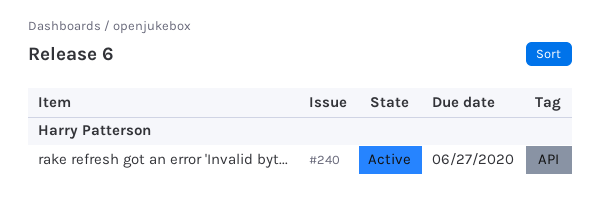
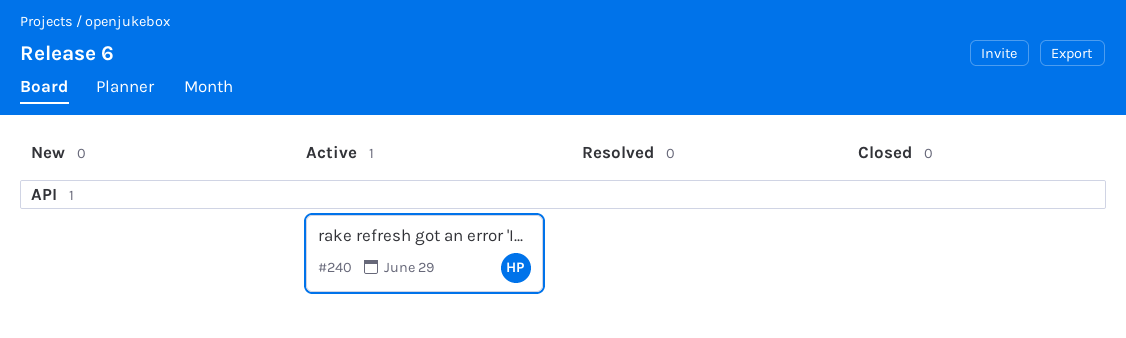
#240, due: Jun 27 -> Jun 29

